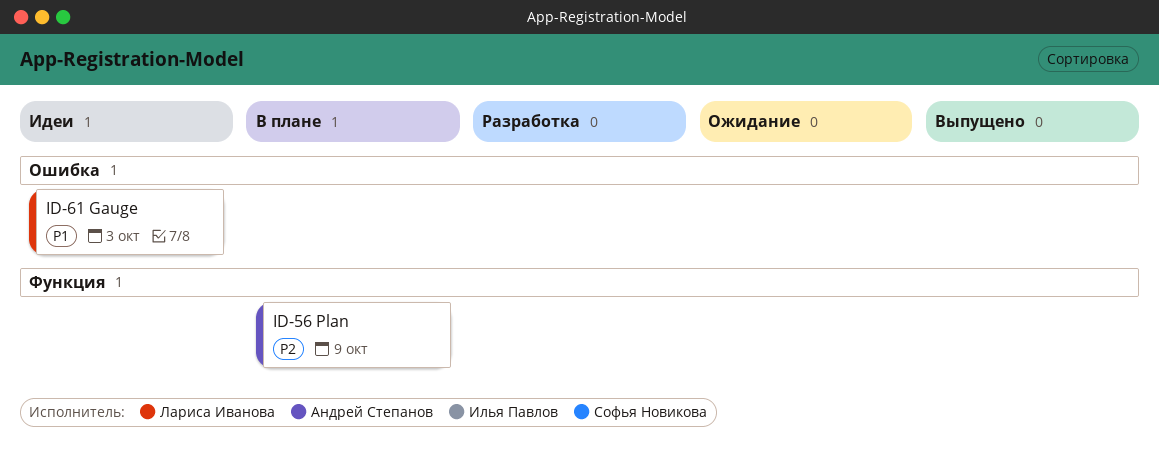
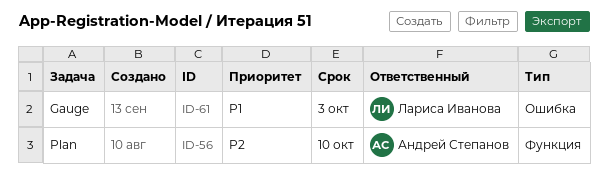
ID-56, due: Oct 9 -> Oct 10

